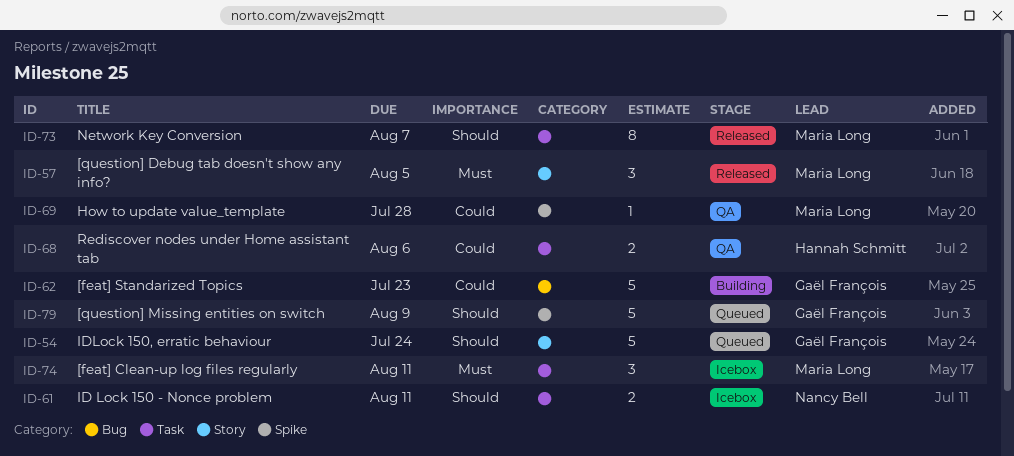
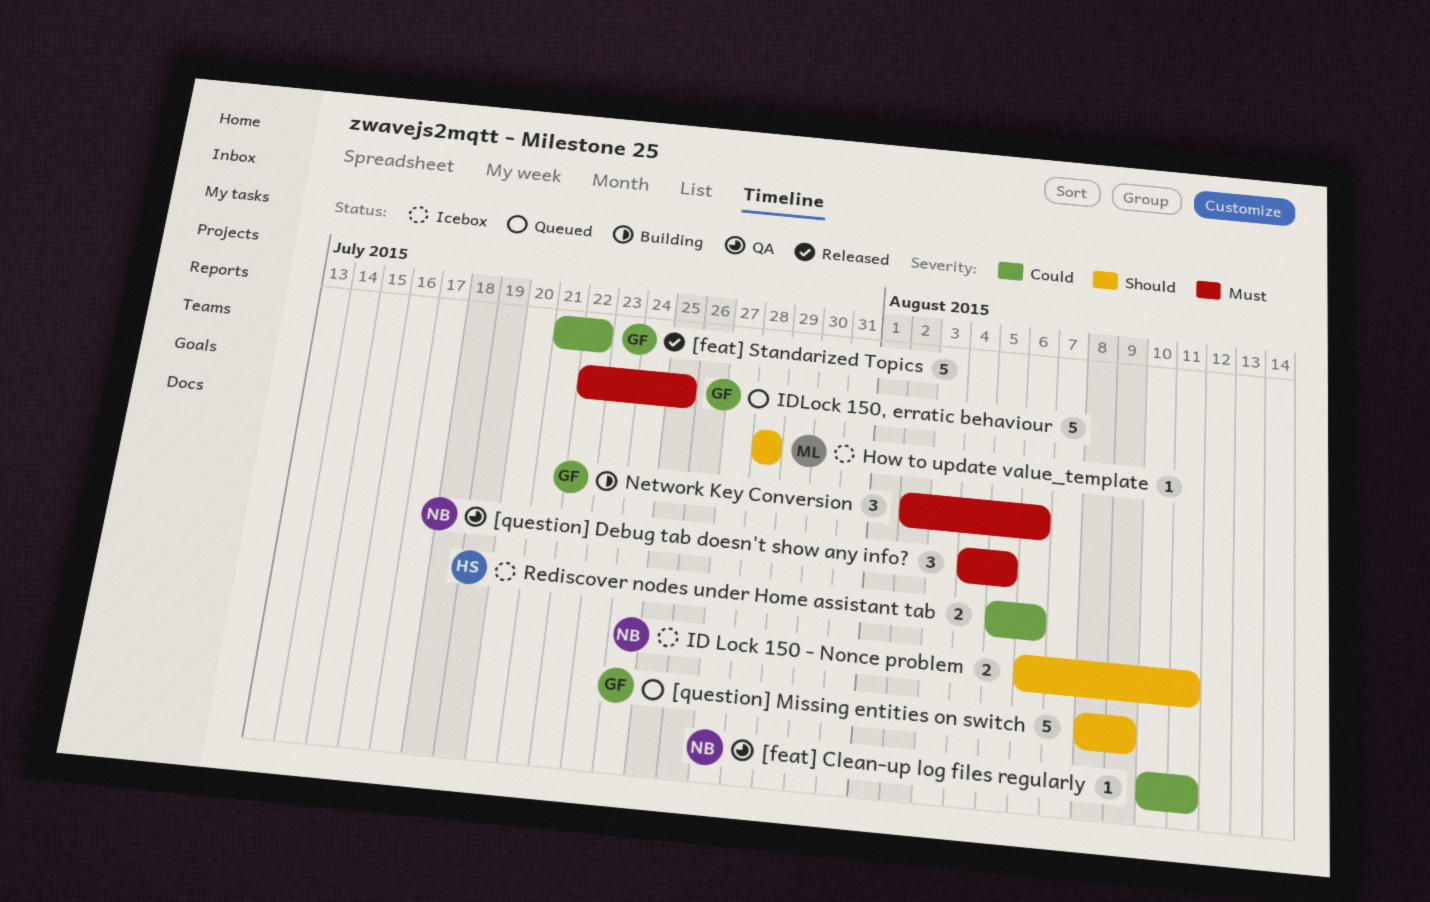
[feat] Clean-up log files regularly, status: Icebox -> QA
[feat] Clean-up log files regularly, owner: Maria Long -> Nancy Bell
[feat] Clean-up log files regularly, priority: Must -> Could
[feat] Clean-up log files regularly, estimate: 3 -> 1
[feat] Standarized Topics, status: Building -> Released
[feat] Standarized Topics, due: Jul 23 -> Jul 22
[question] Debug tab doesn't show any info?, status: Released -> QA
[question] Debug tab doesn't show any info?, owner: Maria Long -> Nancy Bell
How to update value_template, status: QA -> Icebox
How to update value_template, priority: Could -> Should
IDLock 150, erratic behaviour, priority: Should -> Must
IDLock 150, erratic behaviour, due: Jul 24 -> Jul 25
Network Key Conversion, status: Released -> Building
Network Key Conversion, owner: Maria Long -> Gaël François
Network Key Conversion, priority: Should -> Must
Network Key Conversion, estimate: 8 -> 3
Network Key Conversion, due: Aug 7 -> Aug 6
Rediscover nodes under Home assistant tab, status: QA -> Icebox

